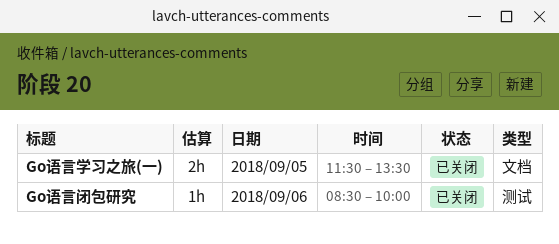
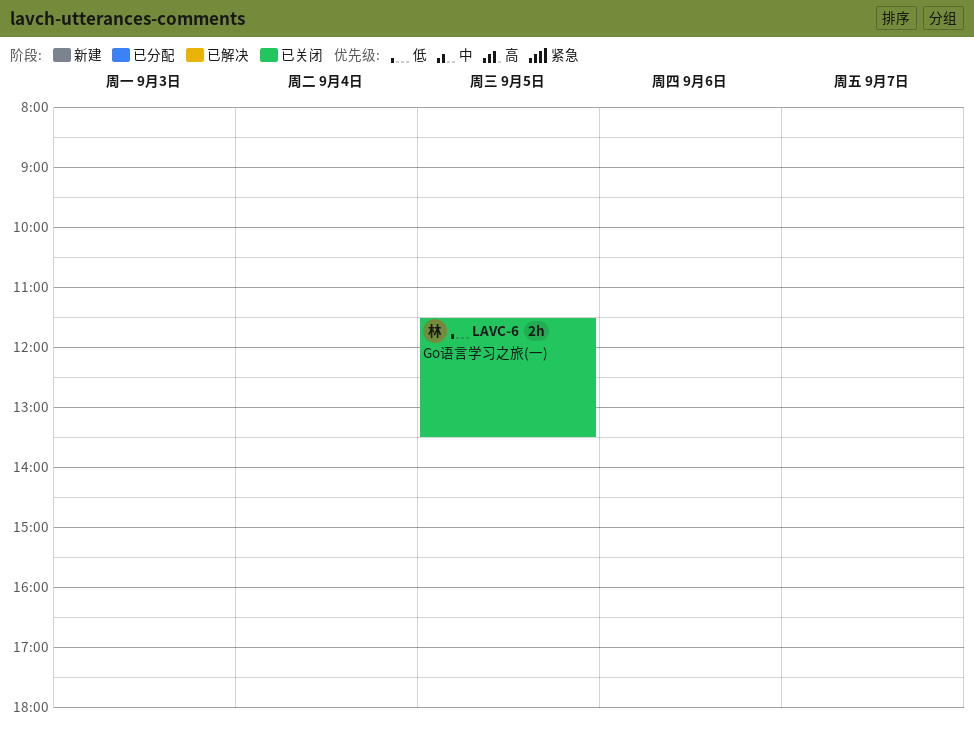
Go语言闭包研究: present -> none

